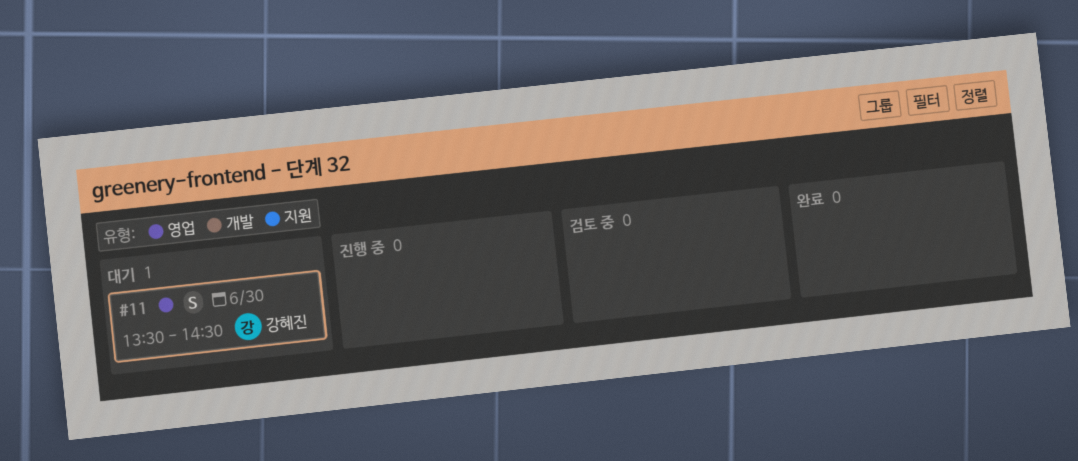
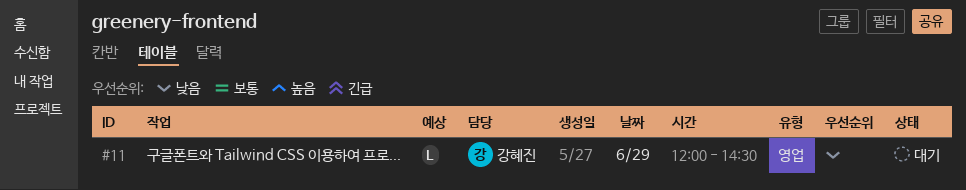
#11, estimate: S -> L
#11, day: Jun 30 -> Jun 29
#11, begins: 13:30 -> 12:00

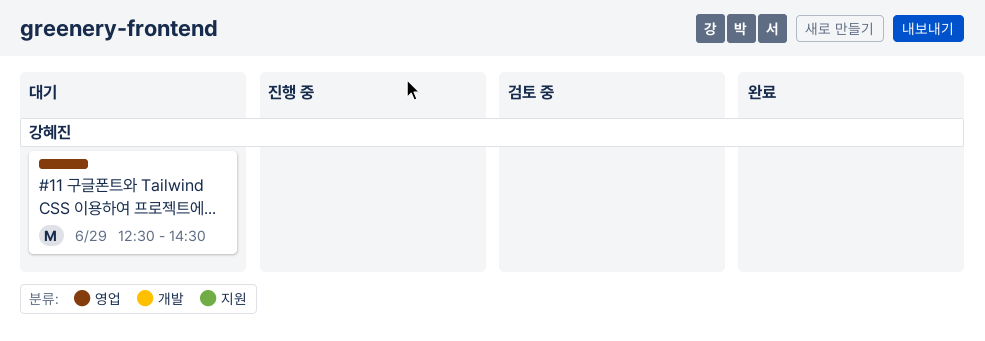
#11, estimate: L -> M
#11, begins: 12:00 -> 12:30

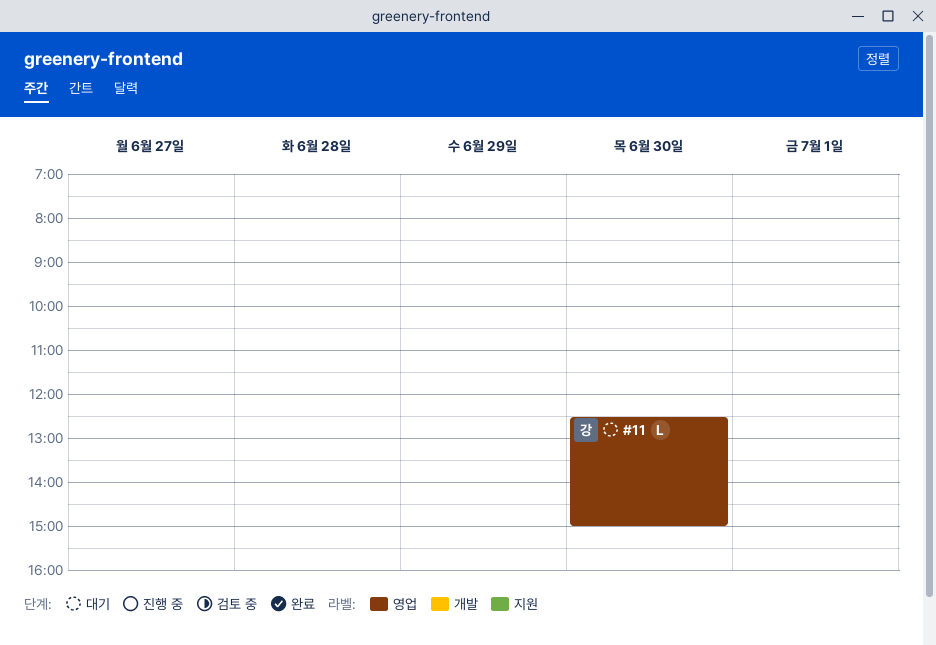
#11, estimate: M -> L
#11, day: Jun 29 -> Jun 30
#11, ends: 14:30 -> 15:00

